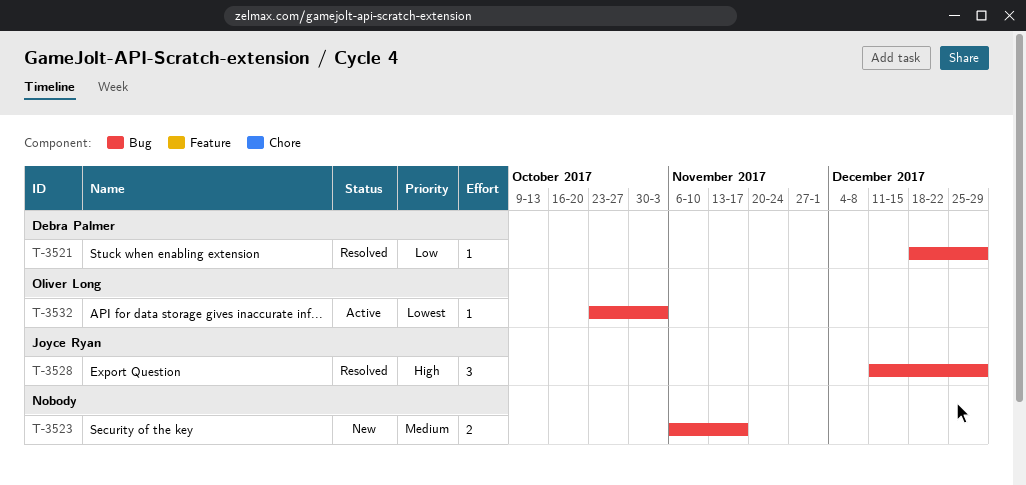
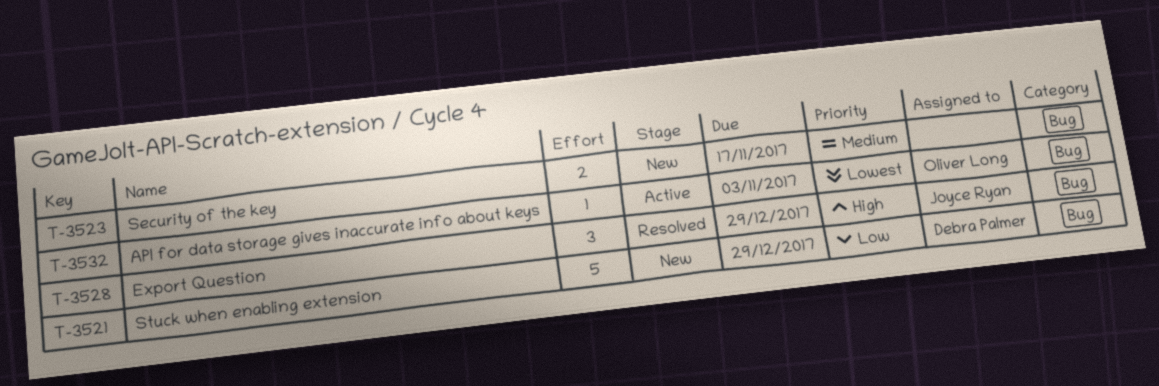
T-3521, status: Resolved -> New
T-3521, estimate: 1 -> 5

